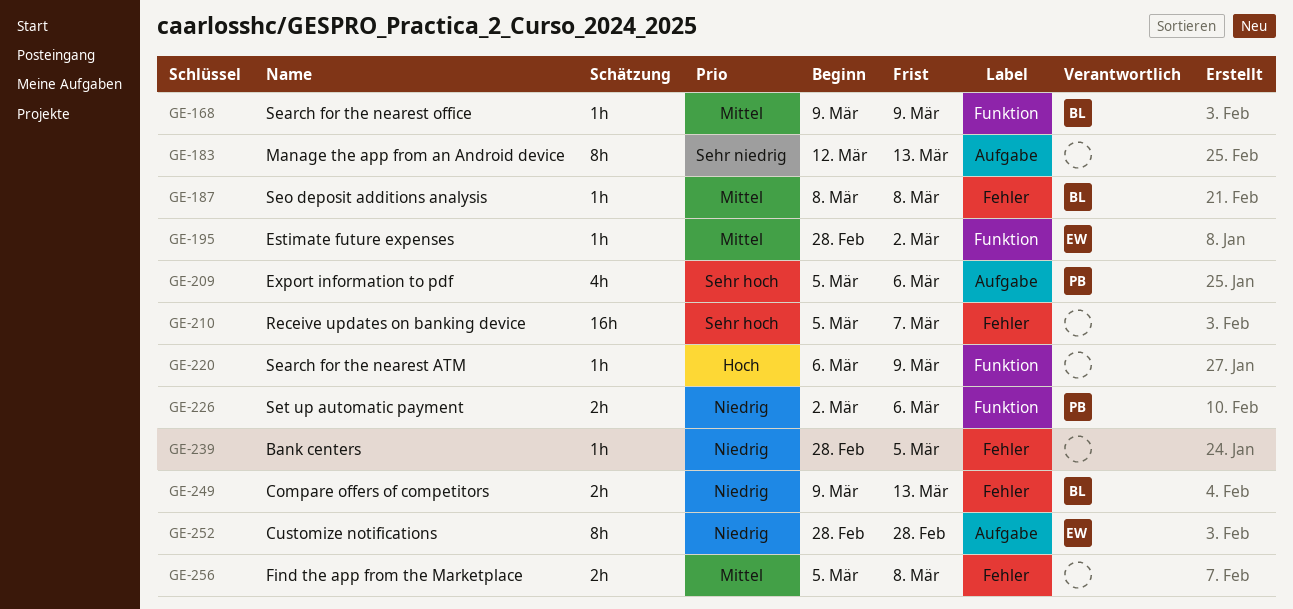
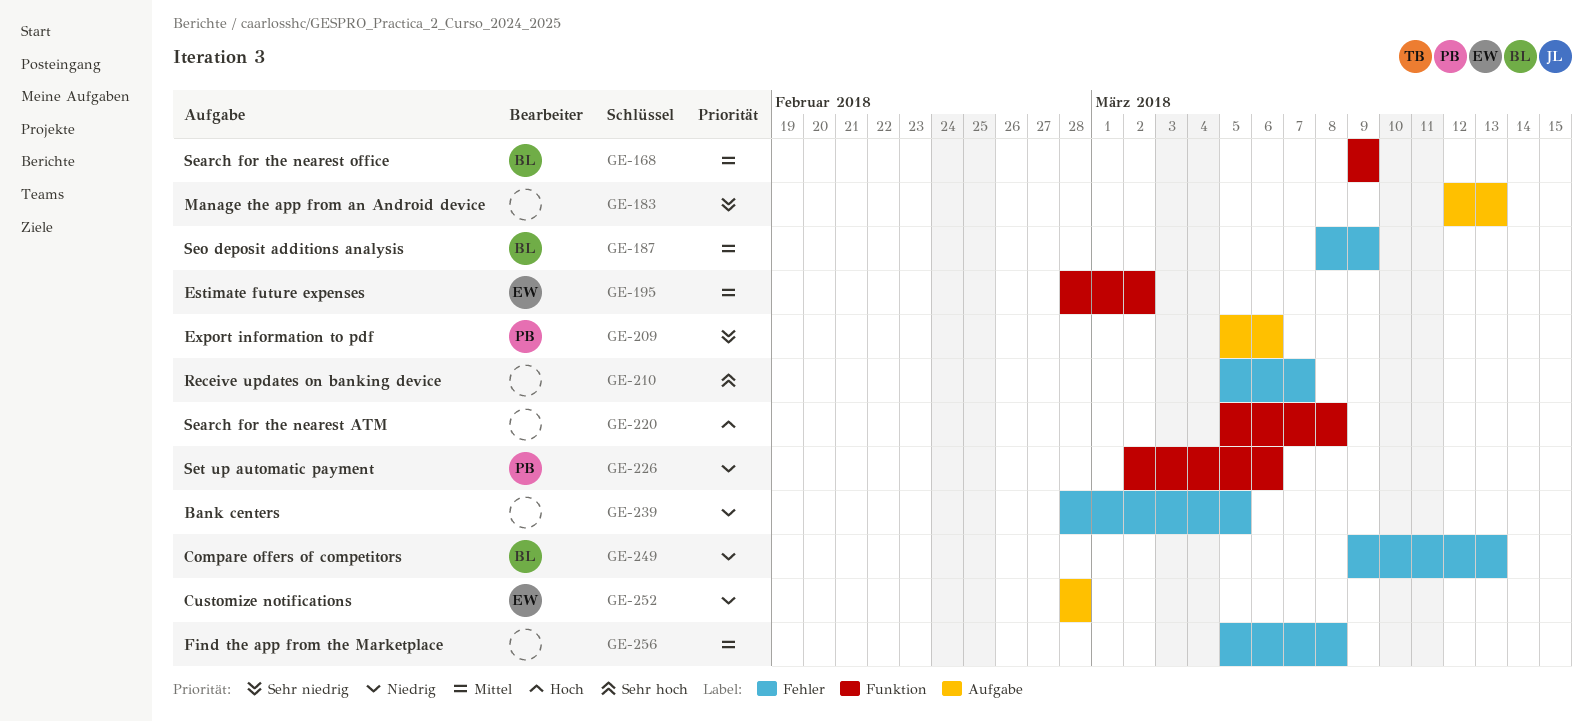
GE-187, due: Mar 8 -> Mar 9
GE-209, priority: Sehr hoch -> Sehr niedrig
GE-220, start: Mar 6 -> Mar 5
GE-220, due: Mar 9 -> Mar 8

